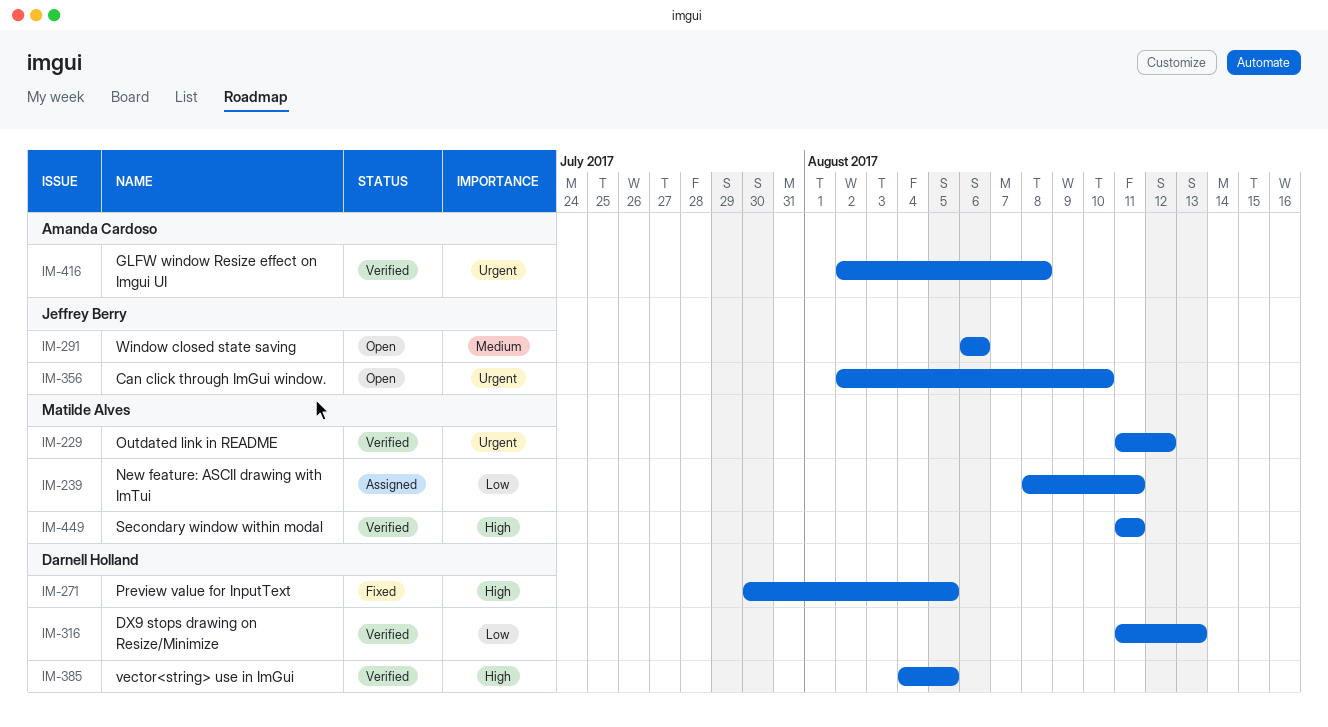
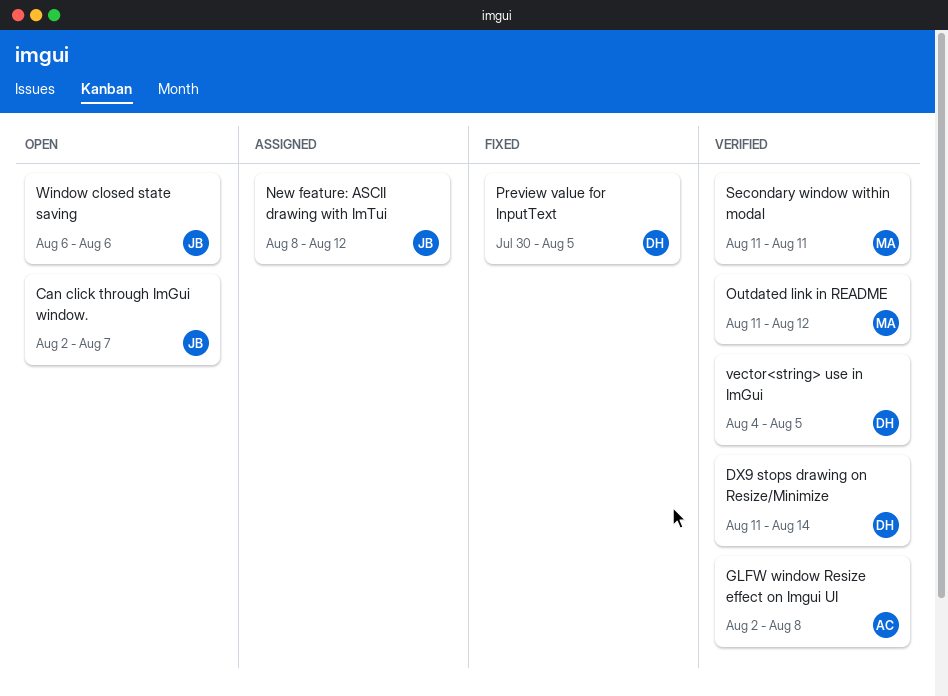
Can click through ImGui window., due: Aug 10 -> Aug 7
DX9 stops drawing on Resize/Minimize, due: Aug 13 -> Aug 14
New feature: ASCII drawing with ImTui, owner: Matilde Alves -> Jeffrey Berry
New feature: ASCII drawing with ImTui, due: Aug 11 -> Aug 12

